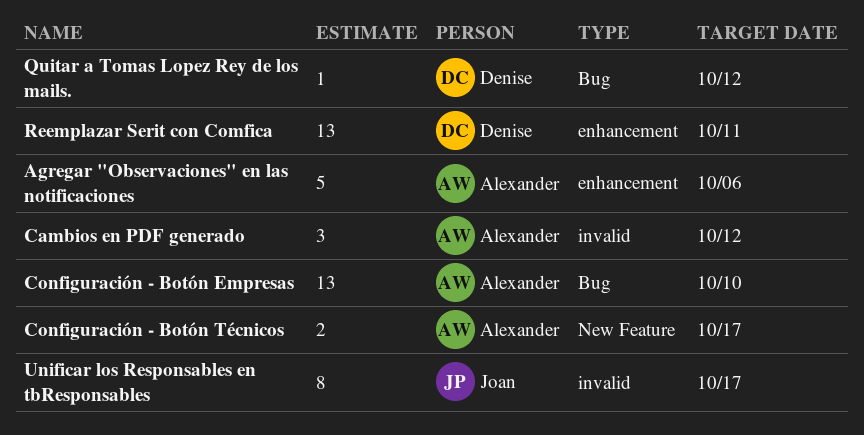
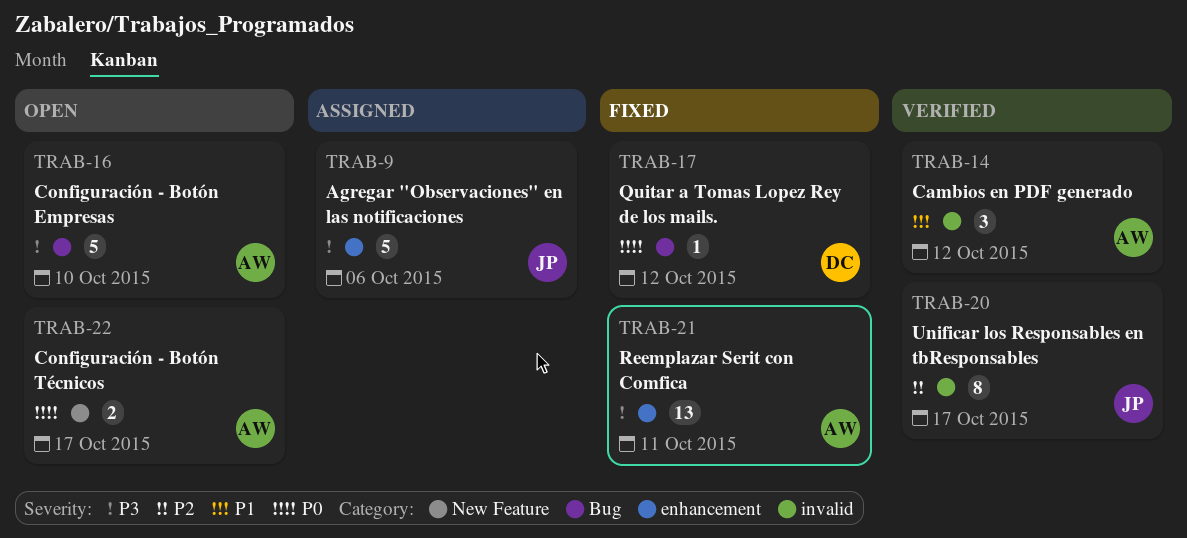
Agregar "Observaciones" en las notificaciones, owner: Alexander -> Joan
Configuración - Botón Empresas, estimate: 13 -> 5
Reemplazar Serit con Comfica, owner: Denise -> Alexander

